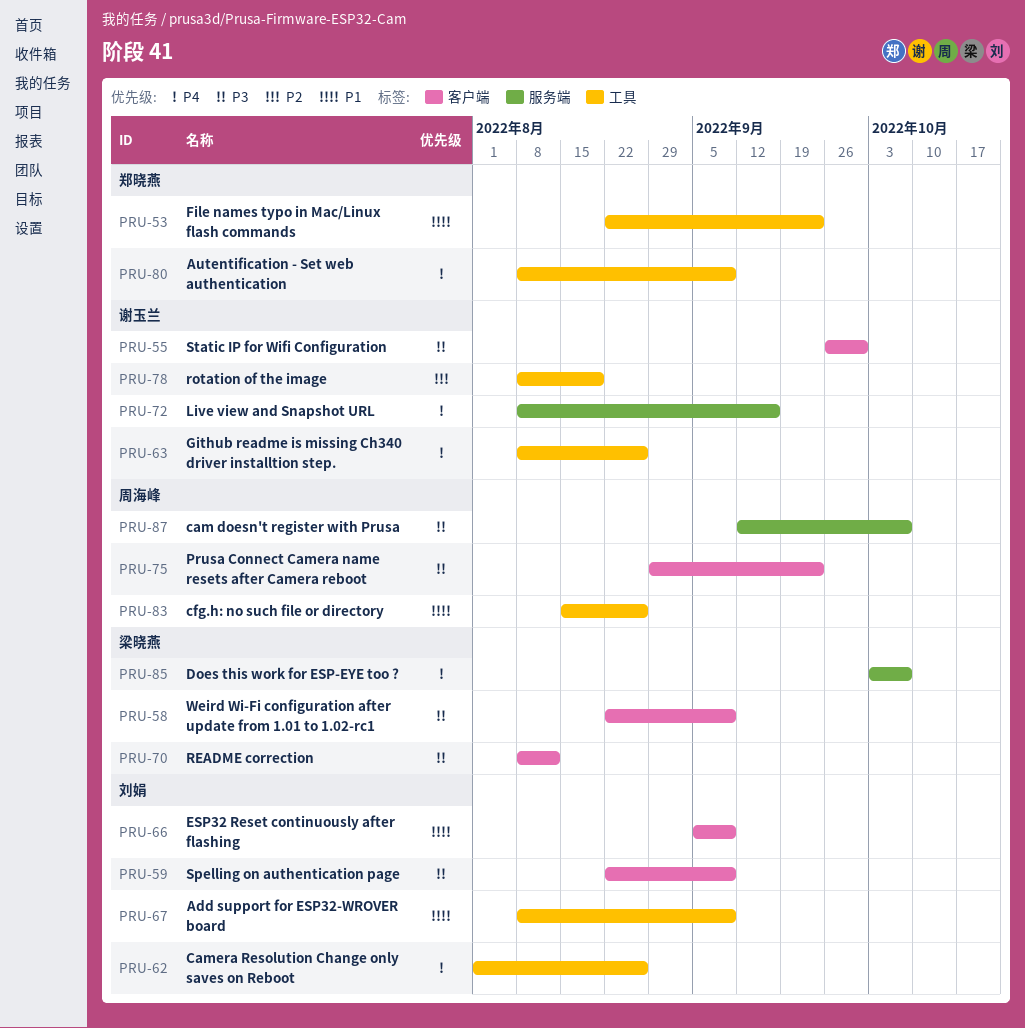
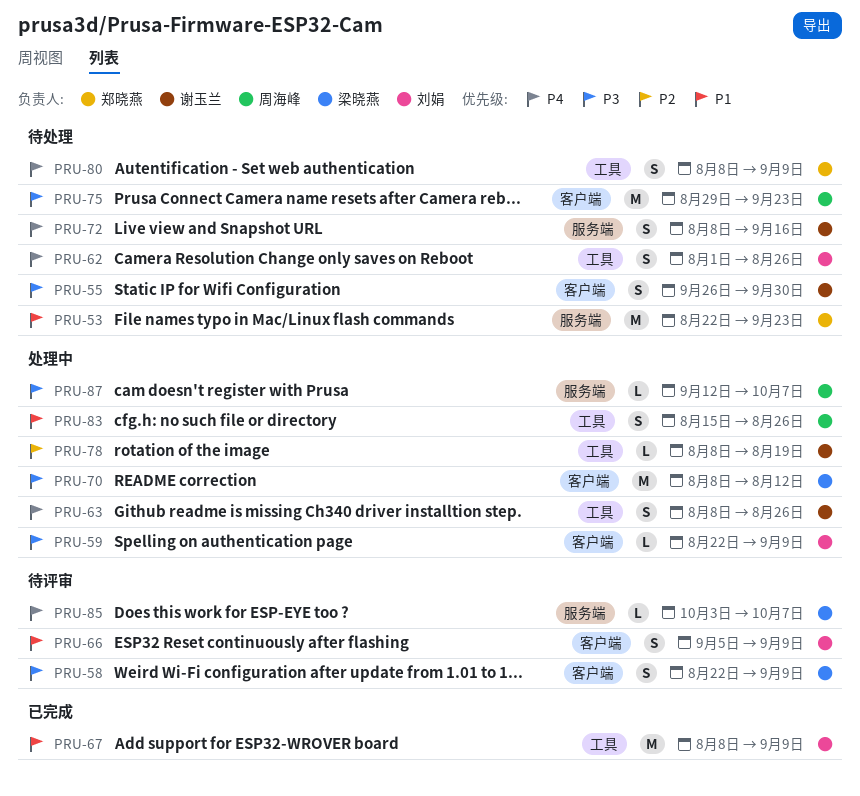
PRU-53, label: 工具 -> 服务端

